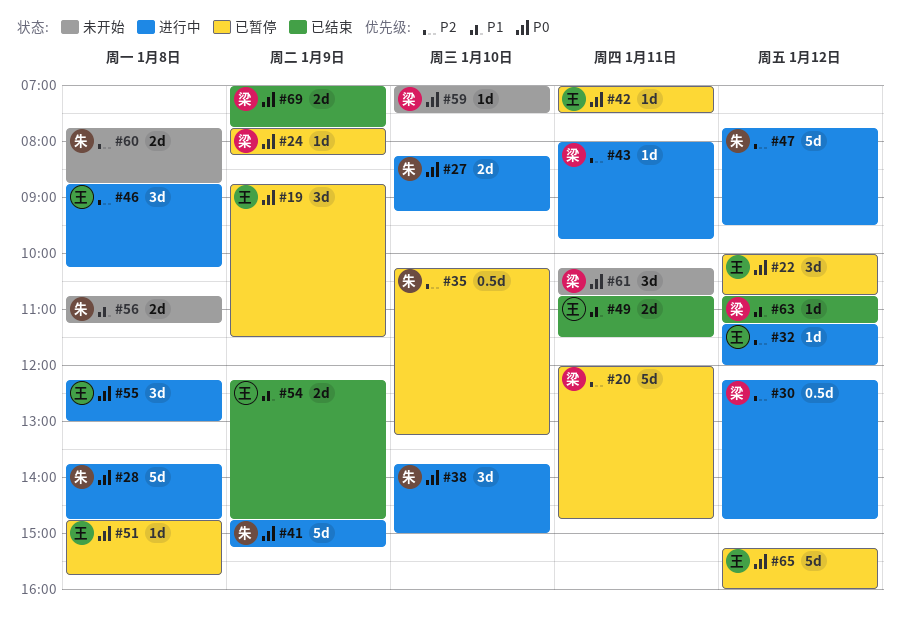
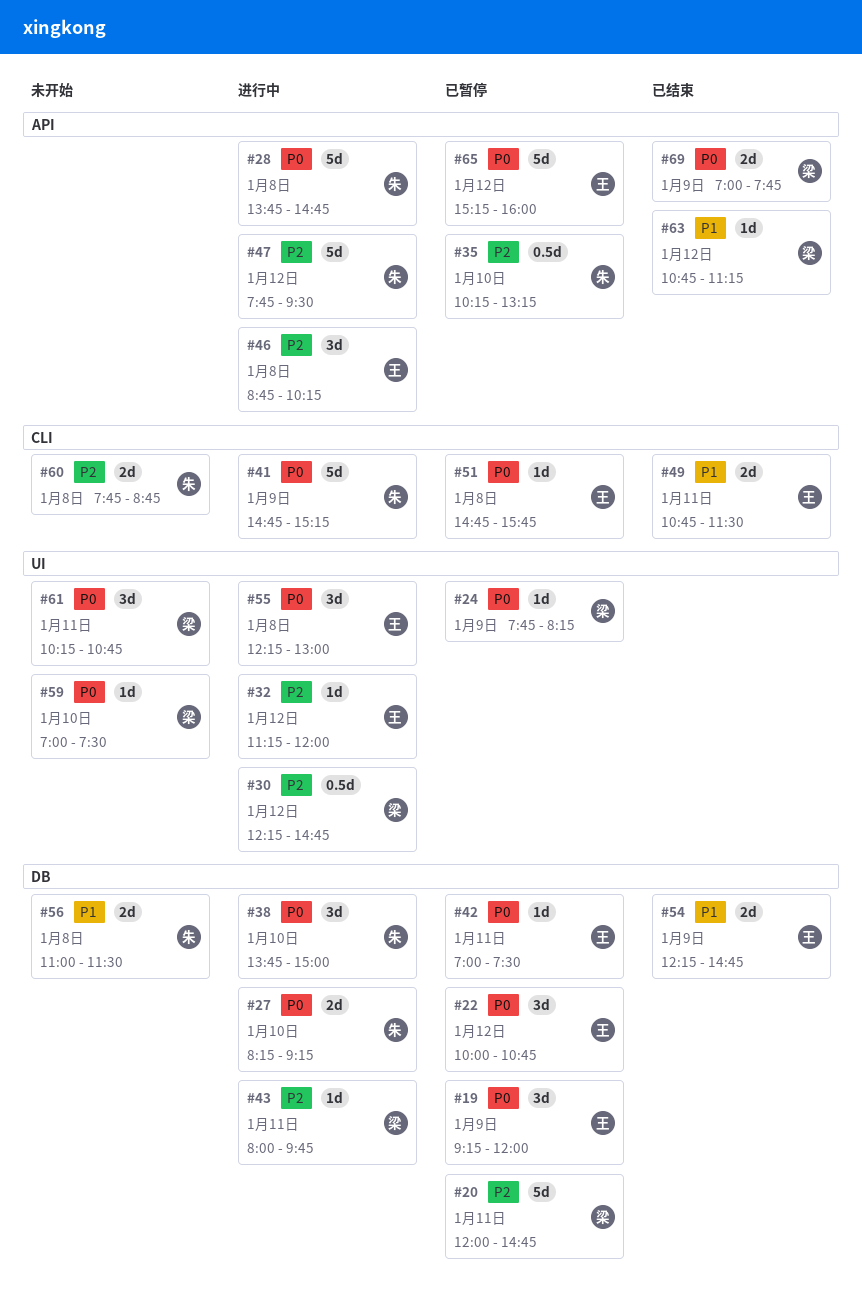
#19, begins: 08:45 -> 09:15
#19, ends: 11:30 -> 12:00
#56, begins: 10:45 -> 11:00
#56, ends: 11:15 -> 11:30

